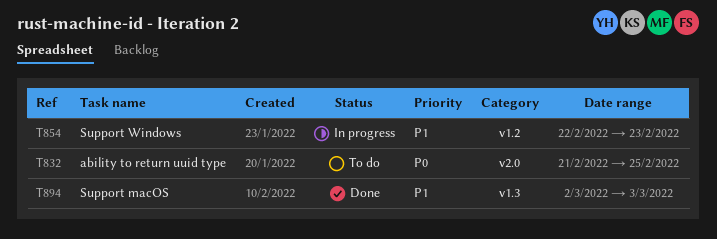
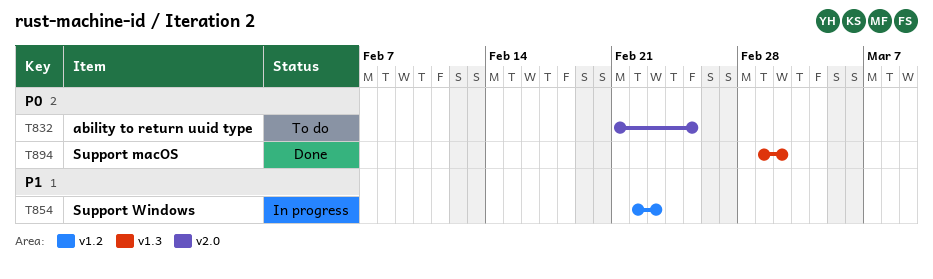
T894, priority: P1 -> P0
T894, start: Mar 2 -> Mar 1
T894, due: Mar 3 -> Mar 2

